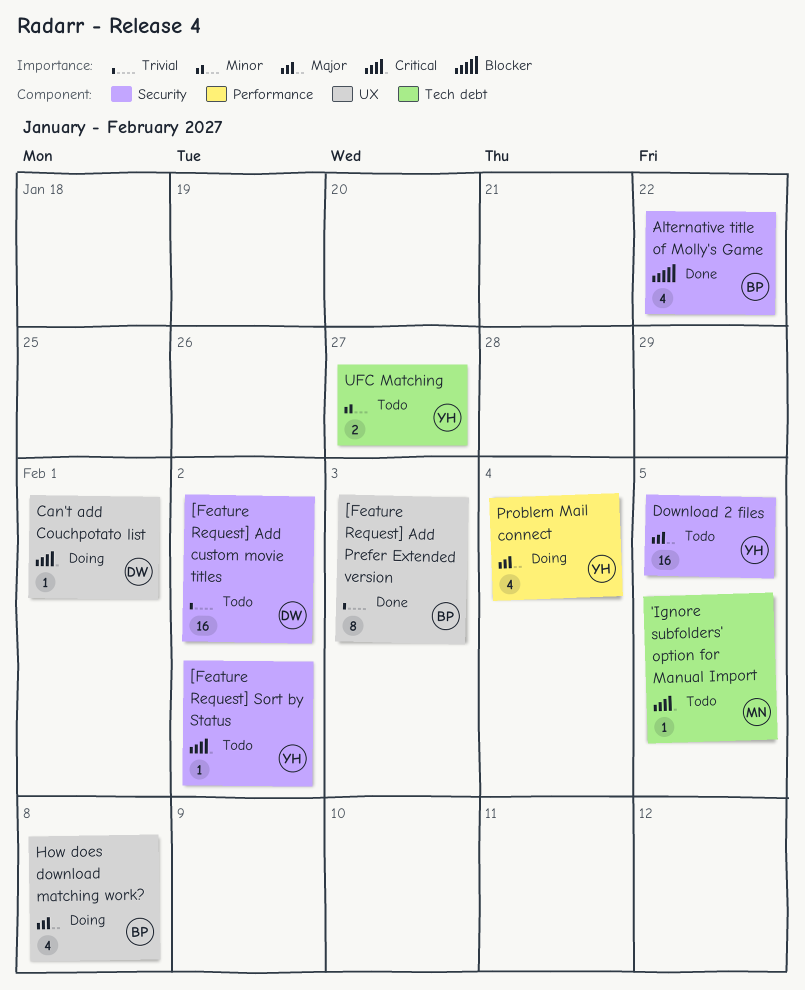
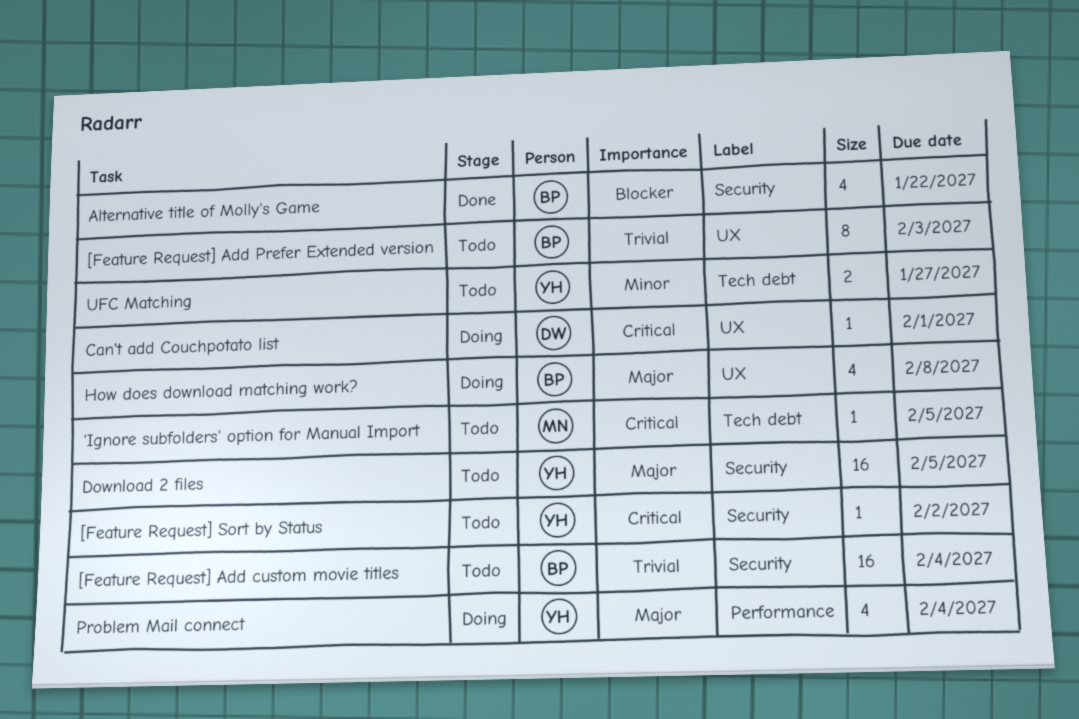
[Feature Request] Add custom movie titles, owner: DW -> BP
[Feature Request] Add custom movie titles, due: Feb 2 -> Feb 4
[Feature Request] Add Prefer Extended version, status: Done -> Todo

